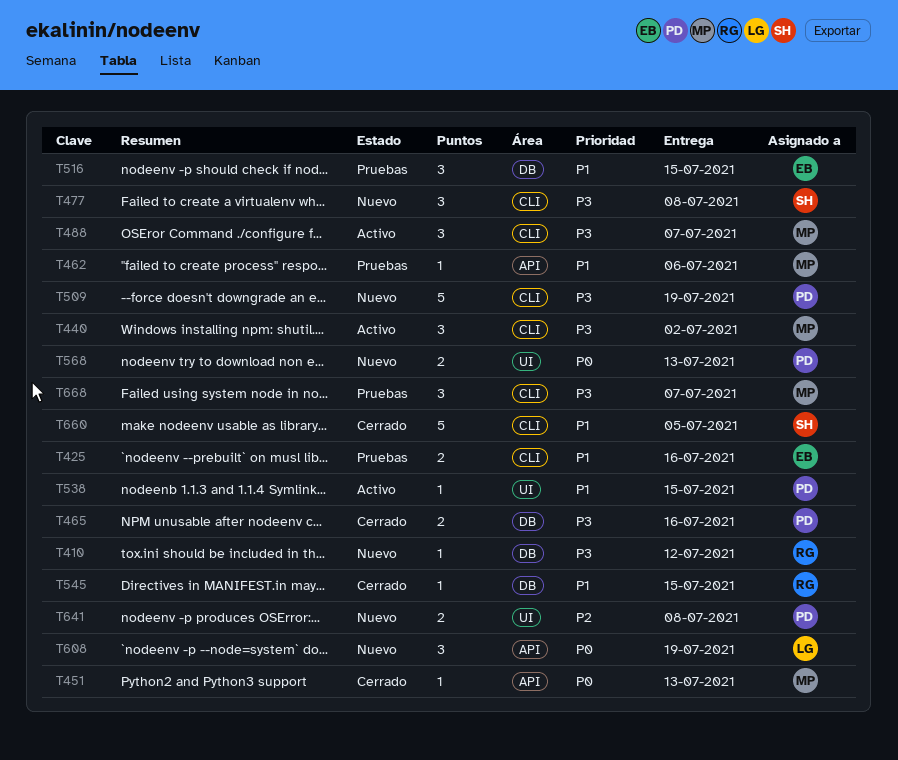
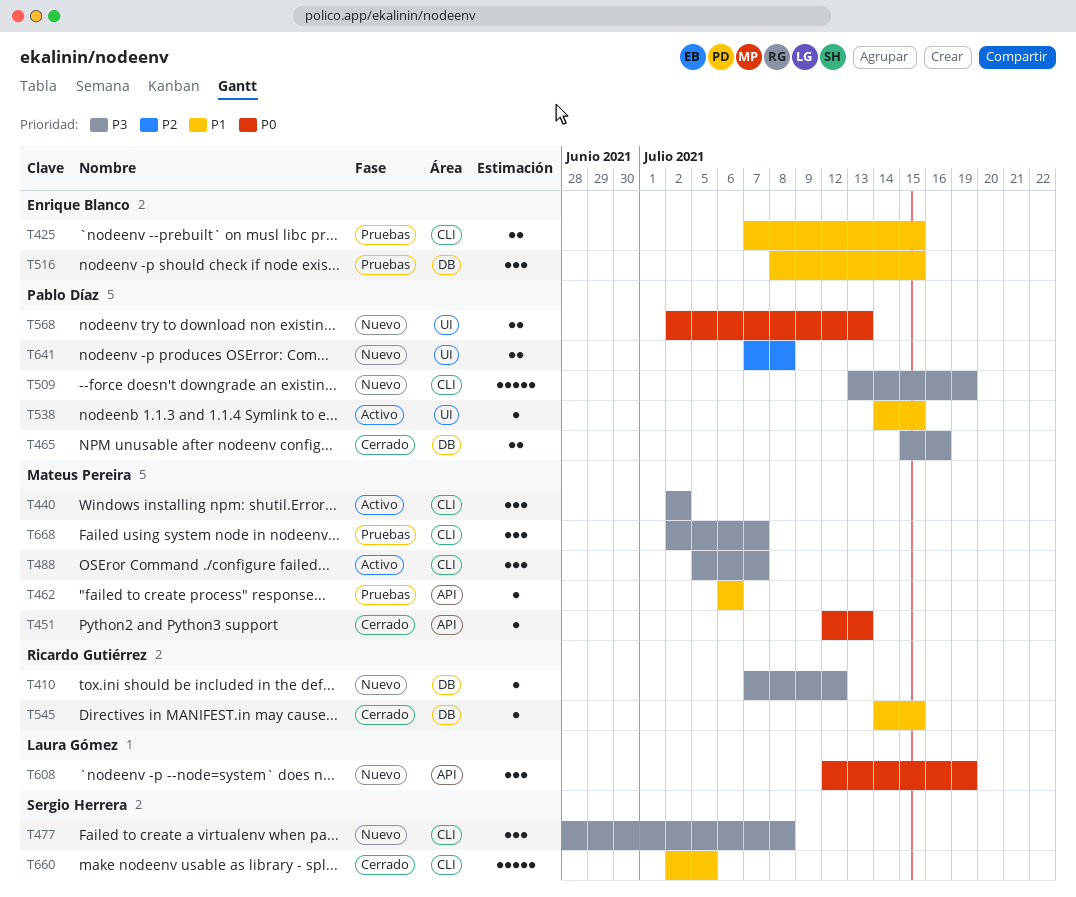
T425, due: Jul 16 -> Jul 15

